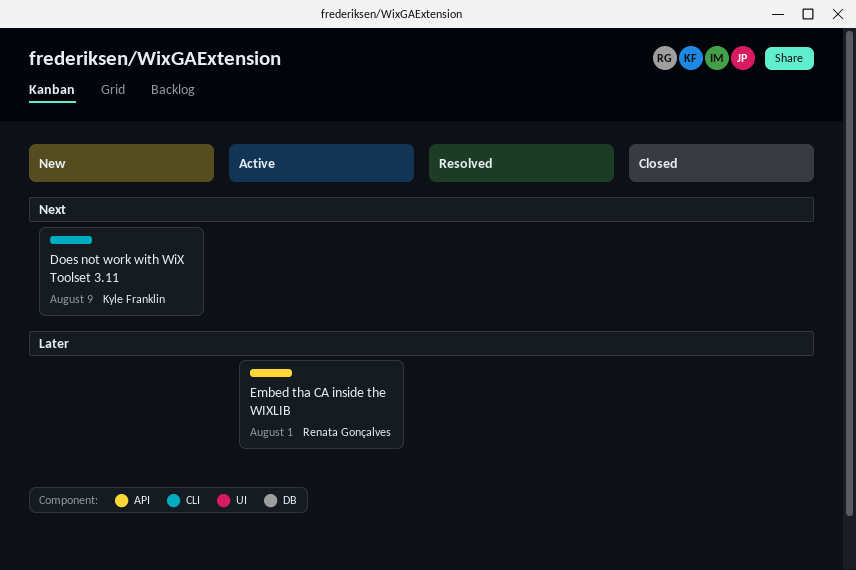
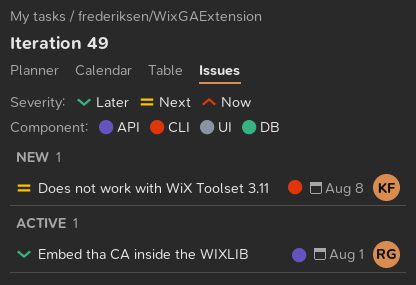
Does not work with WiX Toolset 3.11, due: Aug 9 -> Aug 8

